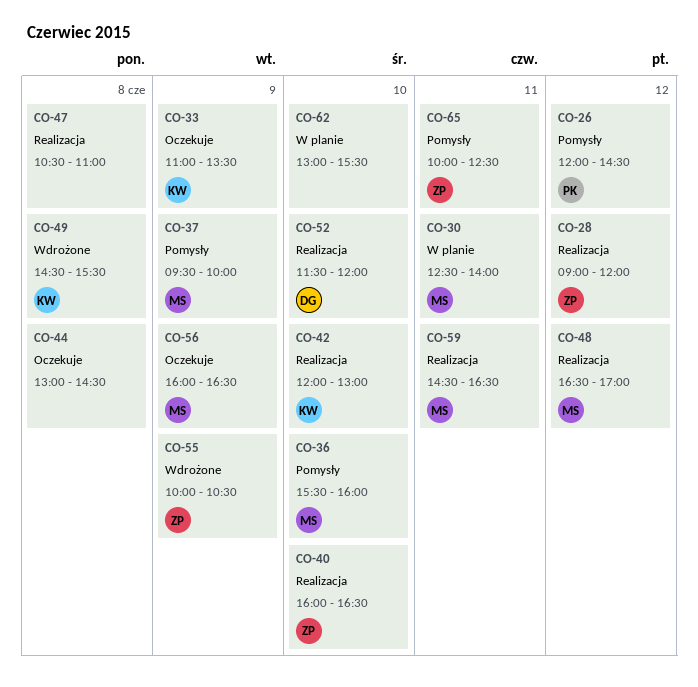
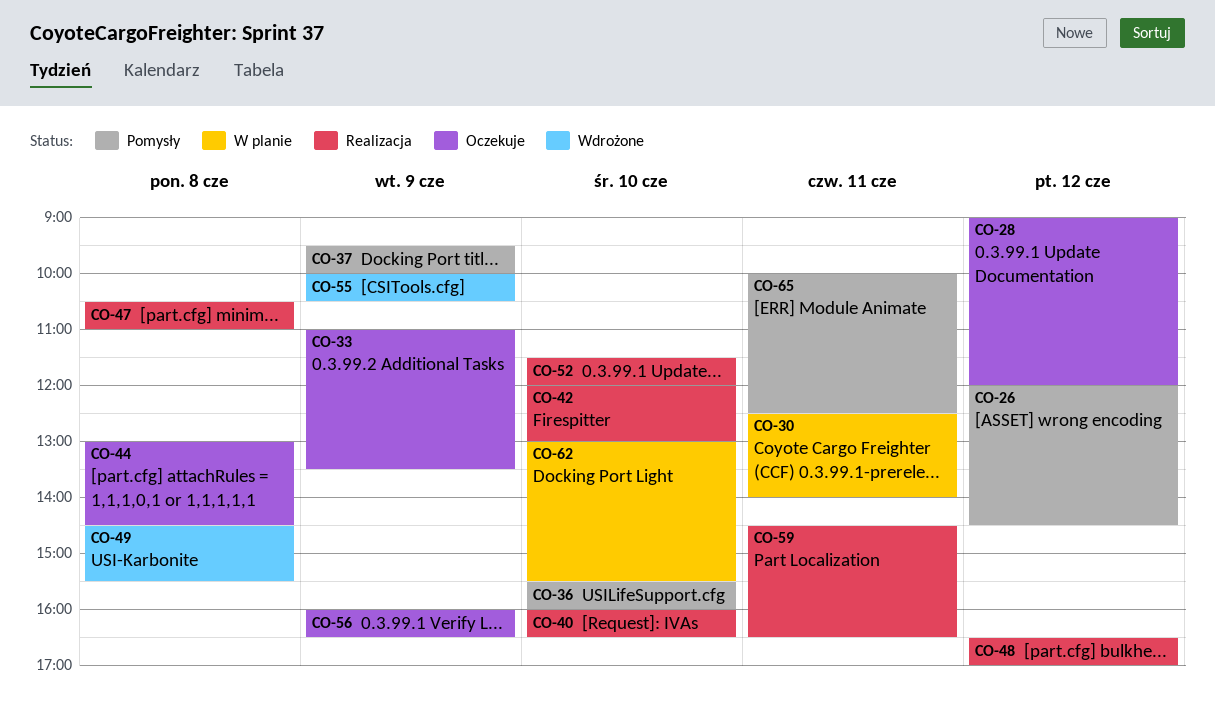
CO-28, status: Realizacja -> Oczekuje

